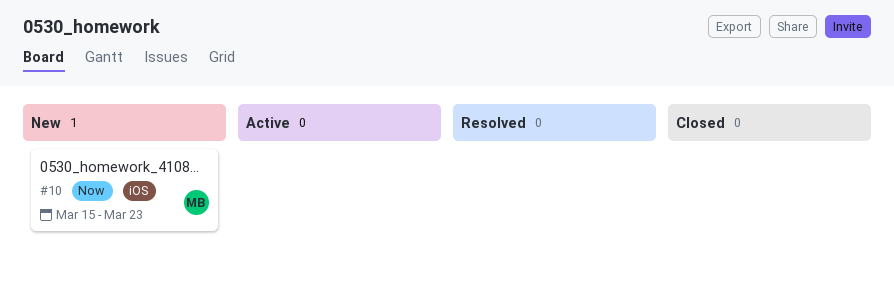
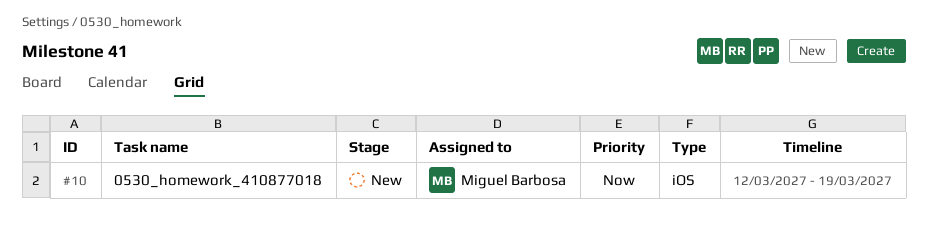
#10, start: Mar 15 -> Mar 12
#10, due: Mar 23 -> Mar 19

